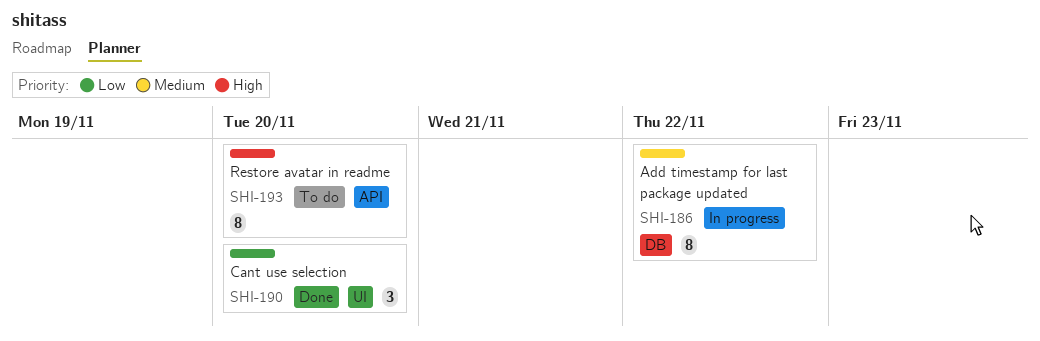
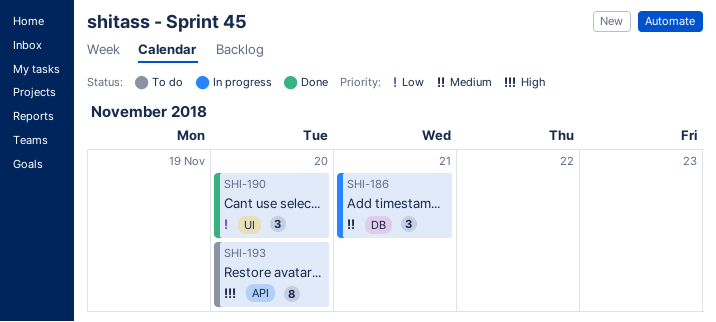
SHI-186, estimate: 8 -> 3
SHI-186, due: Nov 22 -> Nov 21

